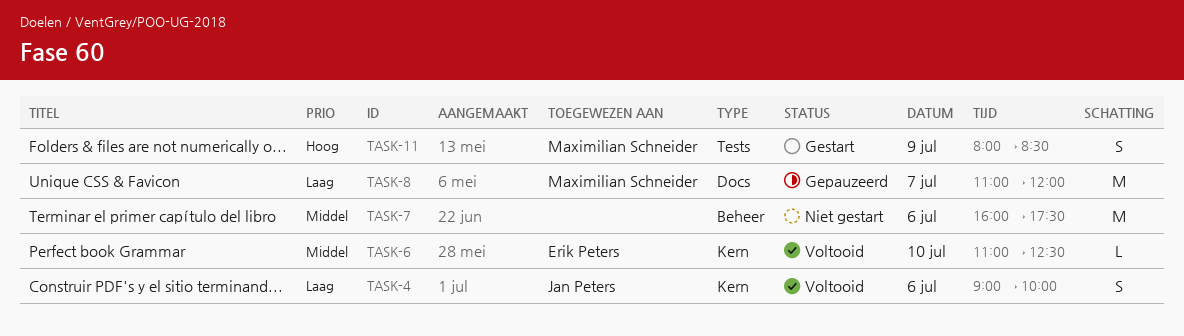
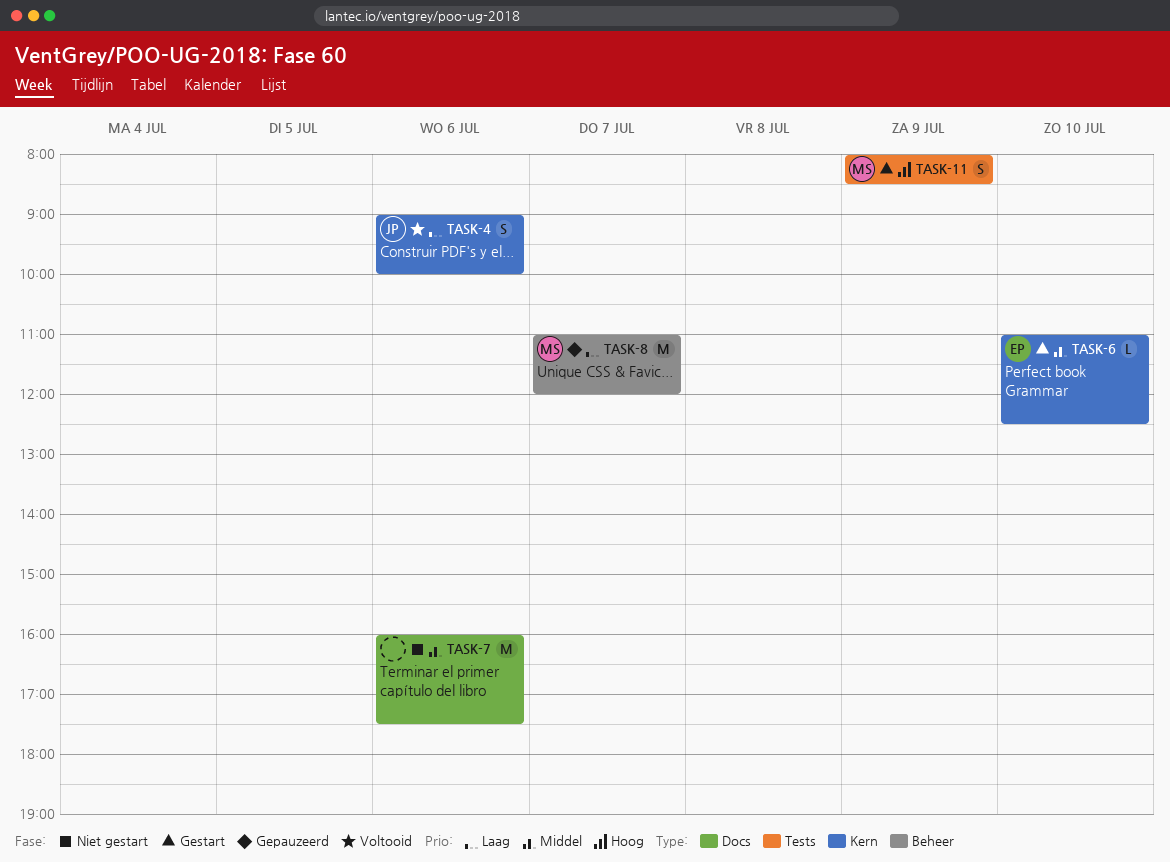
TASK-6, status: Voltooid -> Gestart
TASK-7, label: Beheer -> Docs
TASK-8, label: Docs -> Beheer

